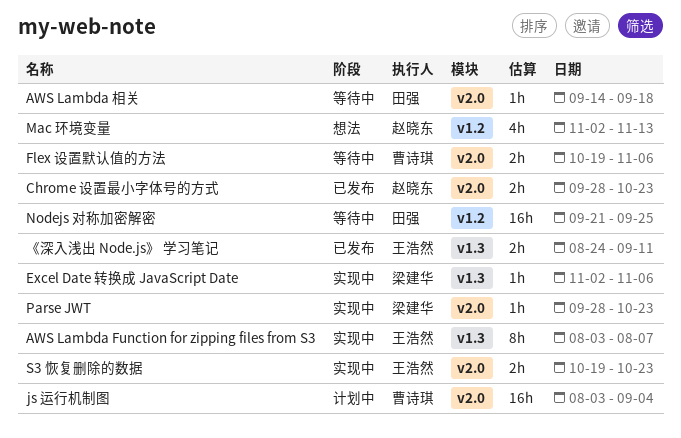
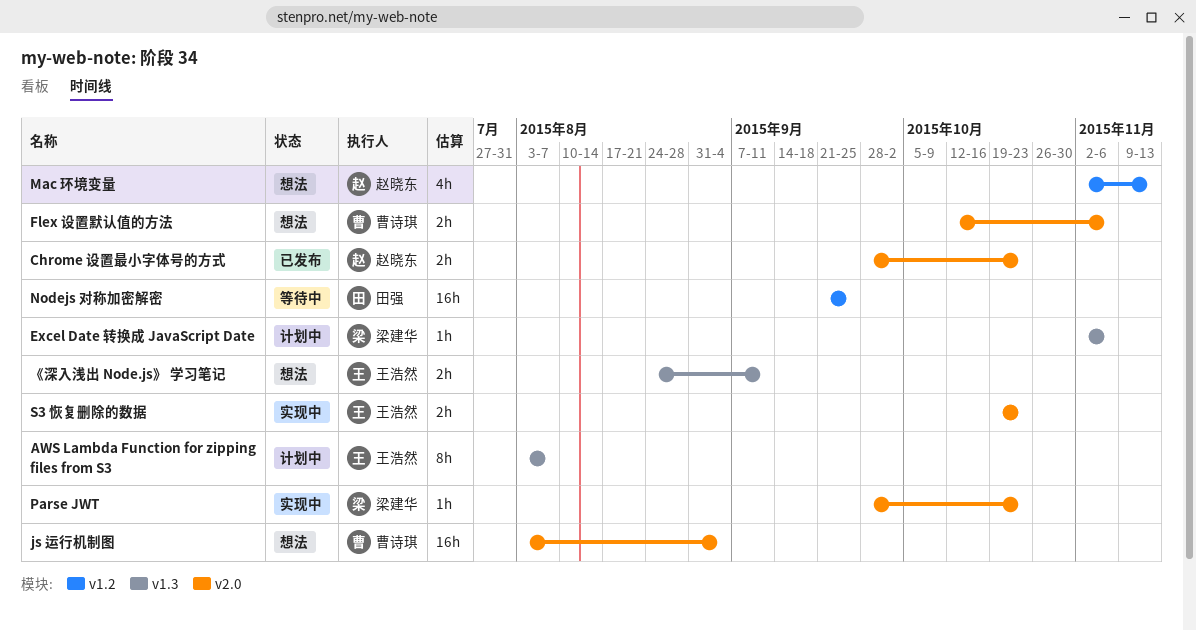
AWS Lambda Function for zipping files from S3, status: 实现中 -> 计划中
AWS Lambda 相关: present -> none
Excel Date 转换成 JavaScript Date, status: 实现中 -> 计划中
Flex 设置默认值的方法, status: 等待中 -> 想法
Flex 设置默认值的方法, start: Oct 19 -> Oct 12
js 运行机制图, status: 计划中 -> 想法
《深入浅出 Node.js》 学习笔记, status: 已发布 -> 想法

